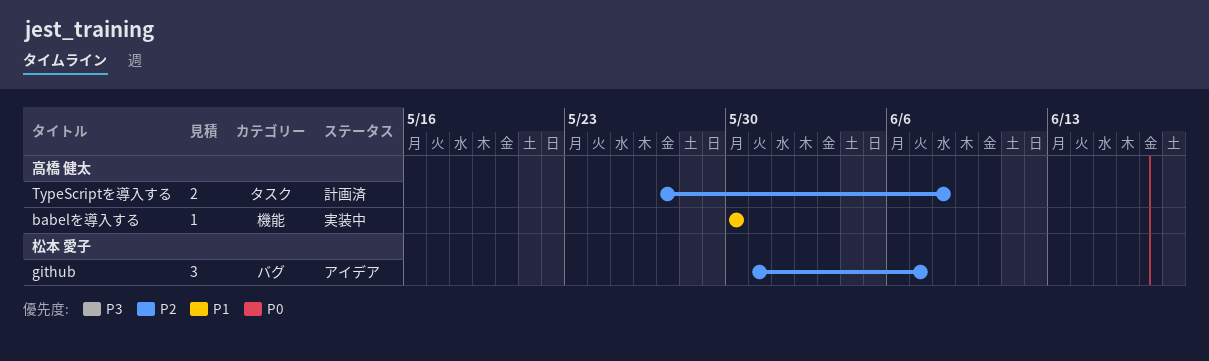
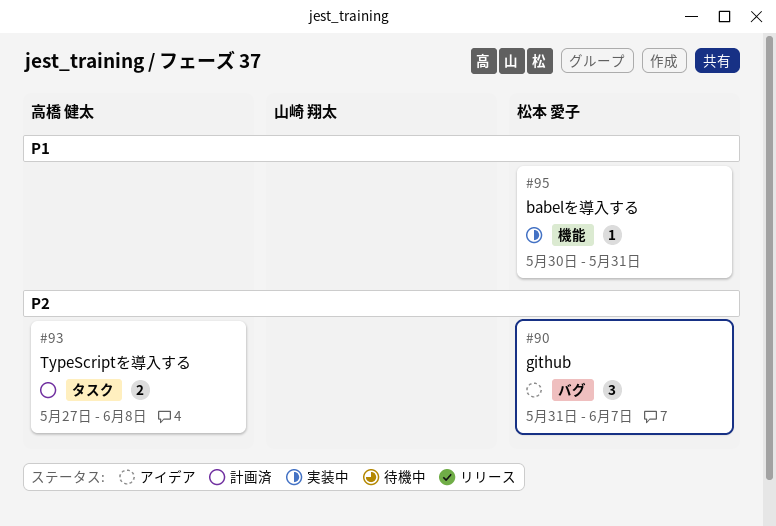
babelを導入する, owner: 高橋 健太 -> 松本 愛子
babelを導入する, due: May 30 -> May 31

